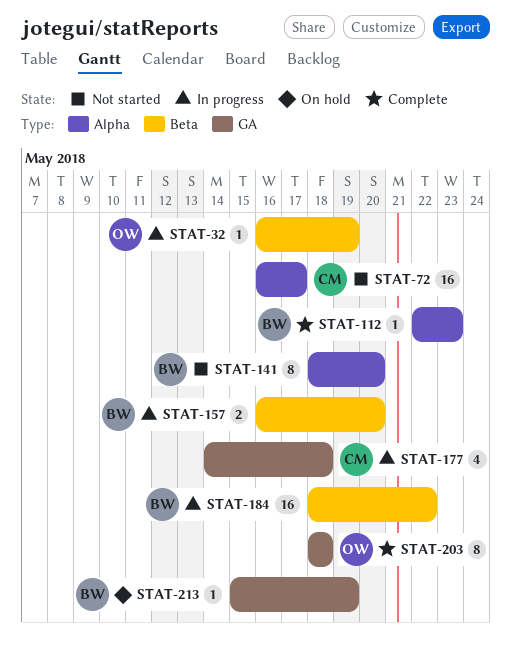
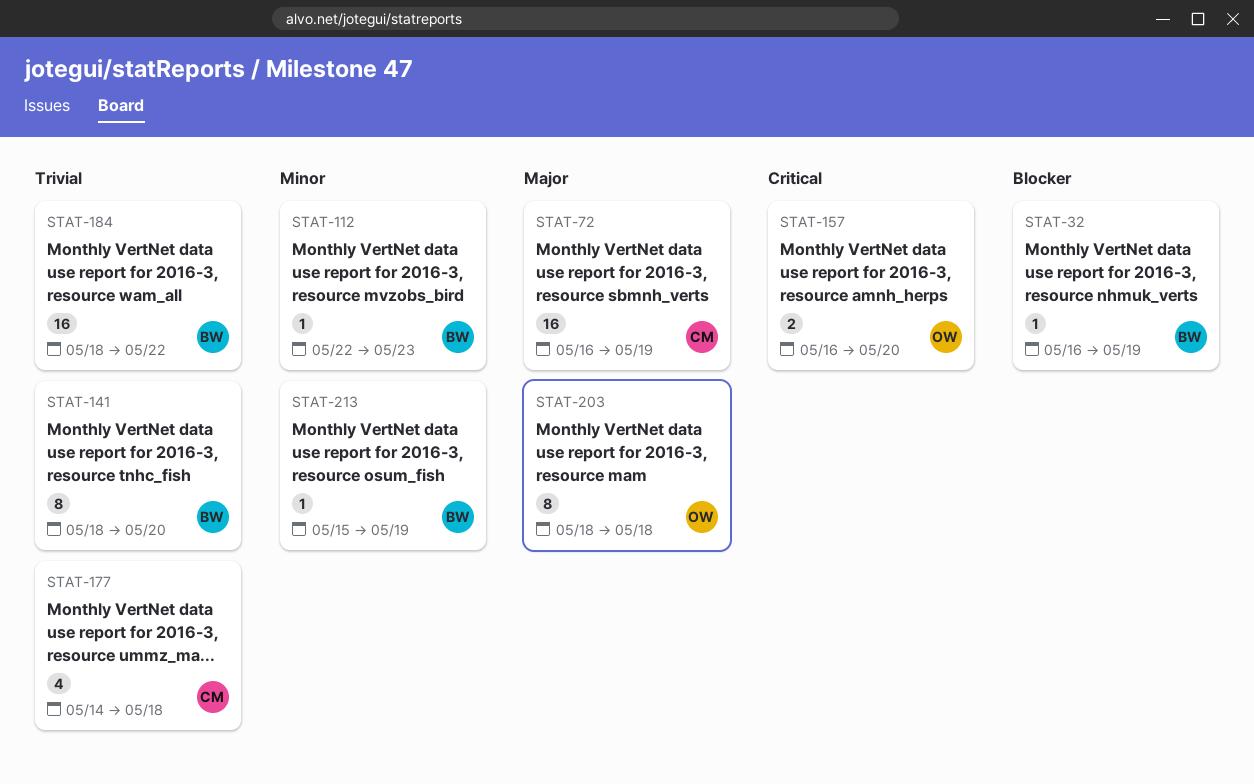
STAT-32, owner: OW -> BW
STAT-72, due: May 17 -> May 19
STAT-157, owner: BW -> OW

